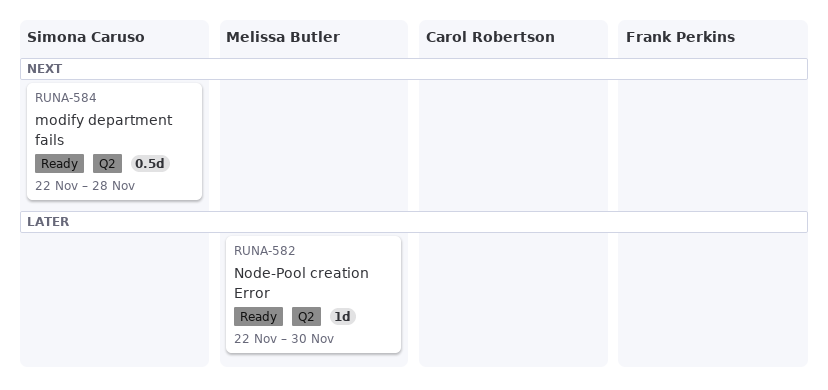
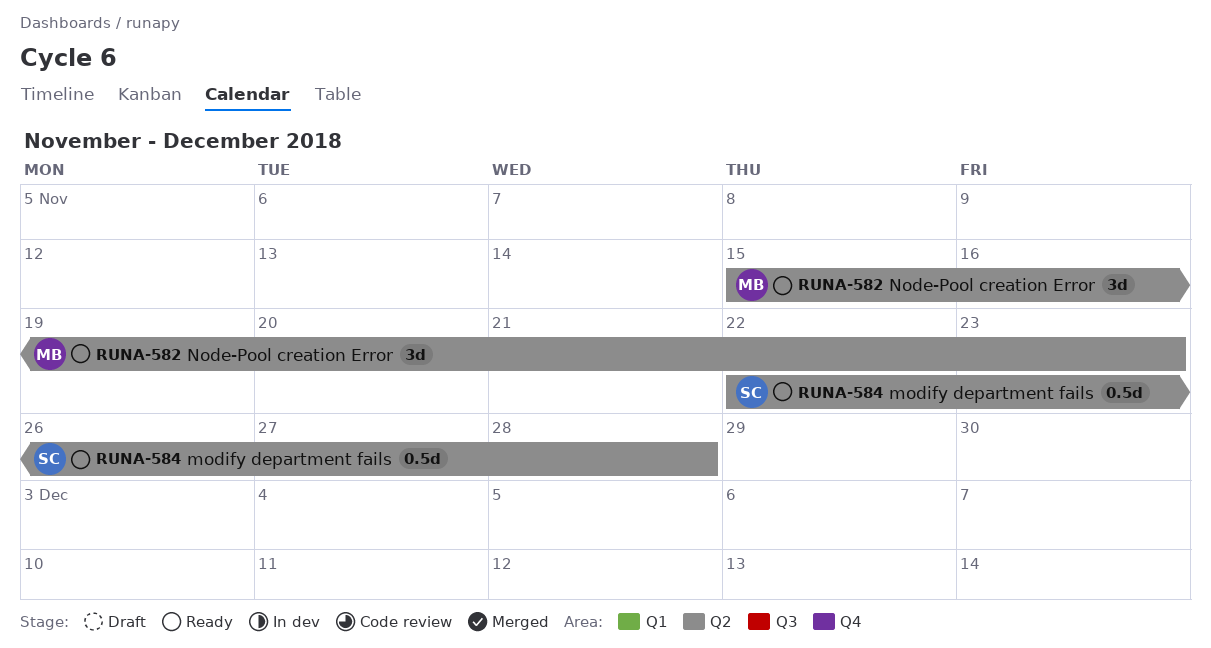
RUNA-582, estimate: 1d -> 3d
RUNA-582, start: Nov 22 -> Nov 15
RUNA-582, due: Nov 30 -> Nov 23

